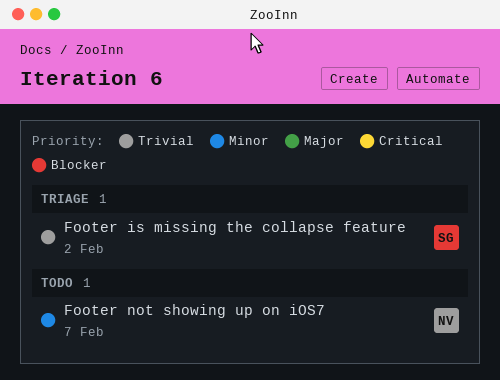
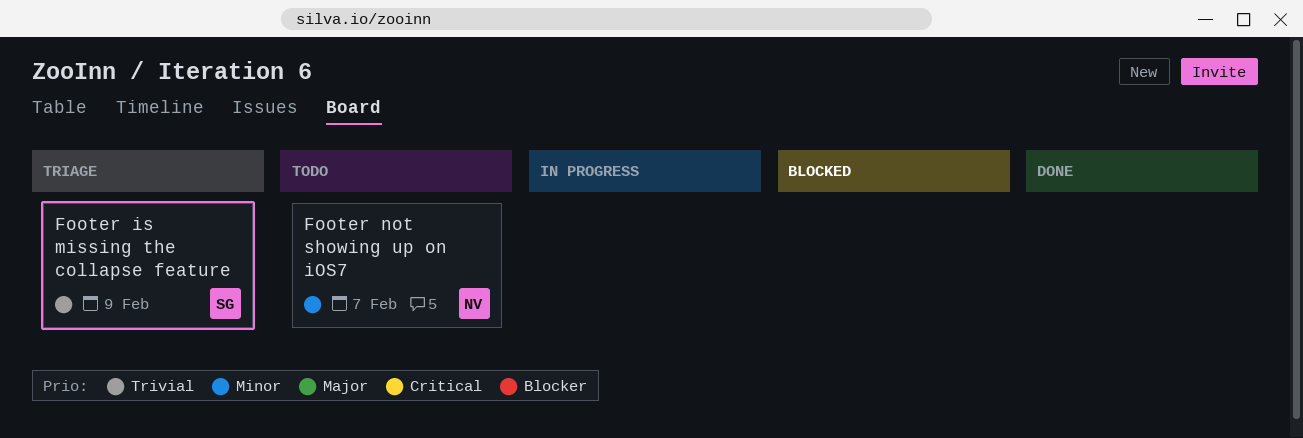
Footer is missing the collapse feature, due: Feb 2 -> Feb 9

